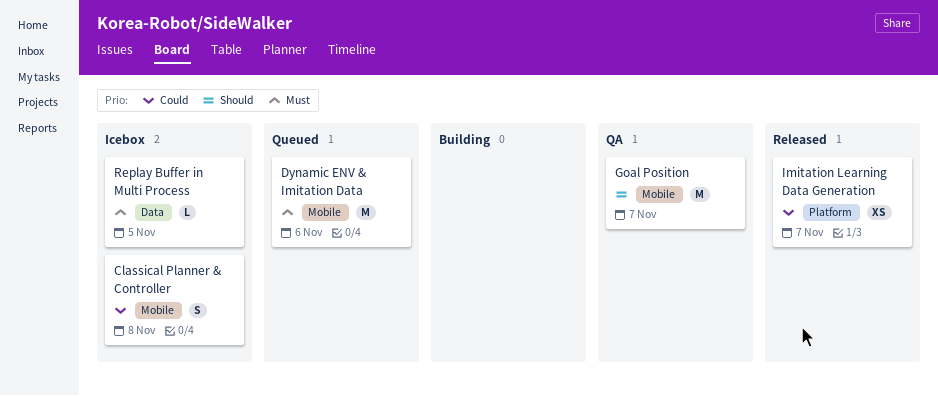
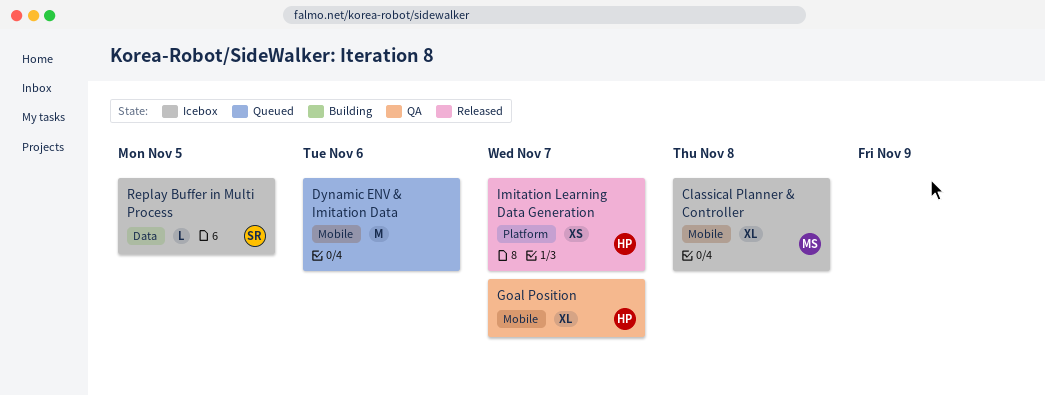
Classical Planner & Controller, estimate: S -> XL
Goal Position, estimate: M -> XL

